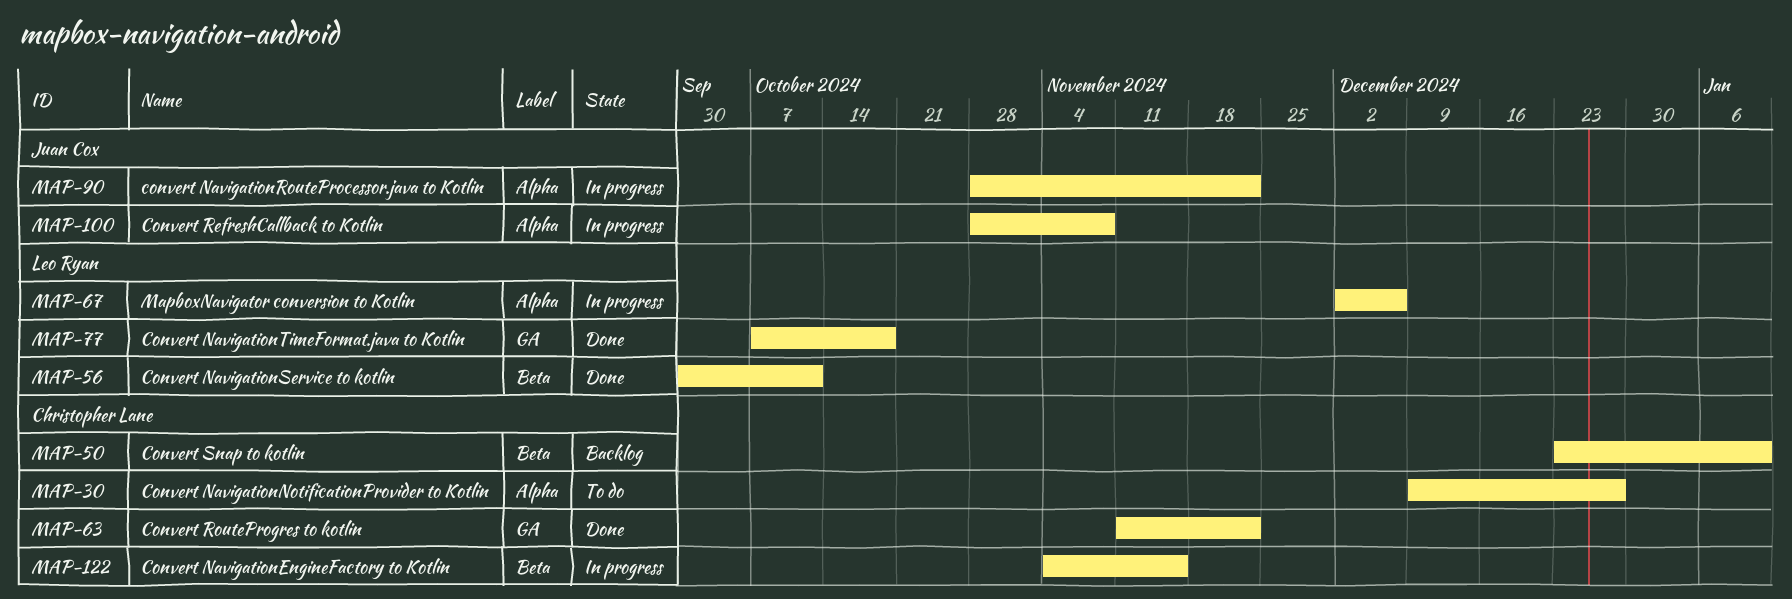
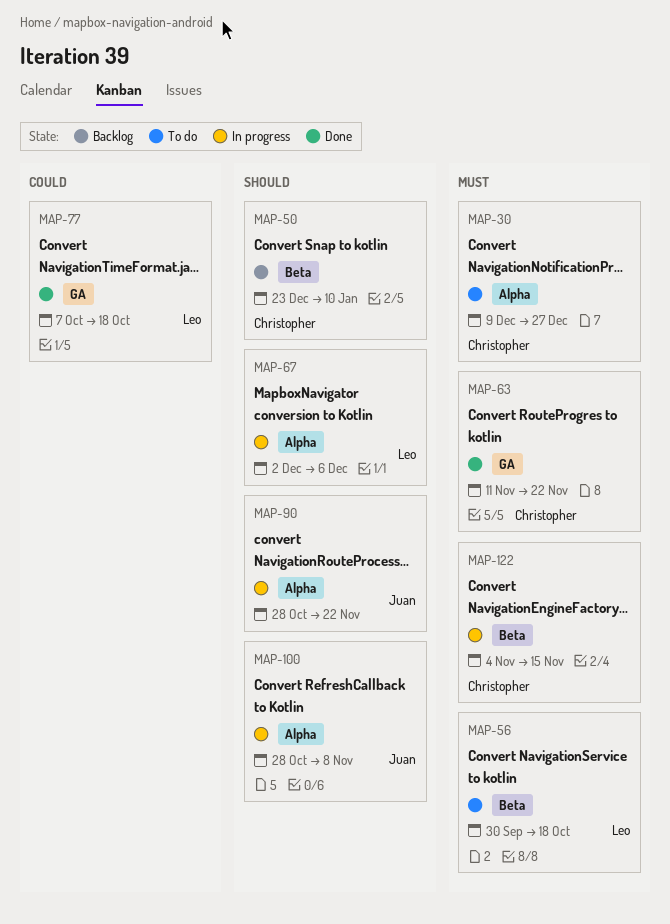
MAP-56, status: Done -> To do
MAP-56, due: Oct 11 -> Oct 18

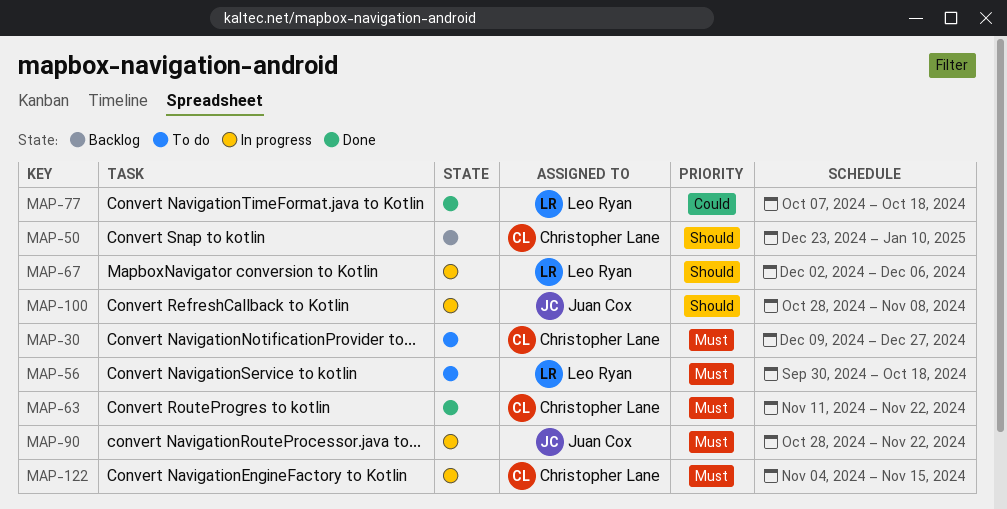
MAP-90, priority: Should -> Must

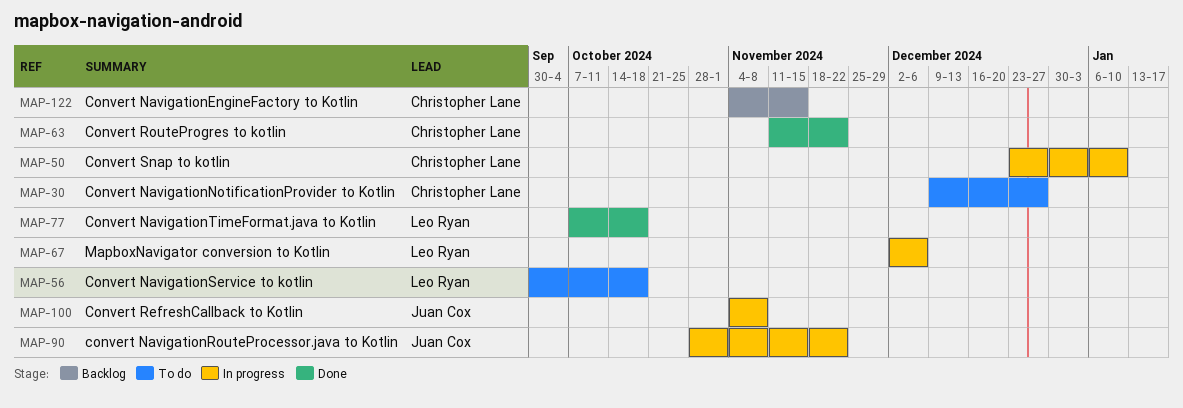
MAP-50, status: Backlog -> In progress
MAP-100, start: Oct 28 -> Nov 4
MAP-122, status: In progress -> Backlog

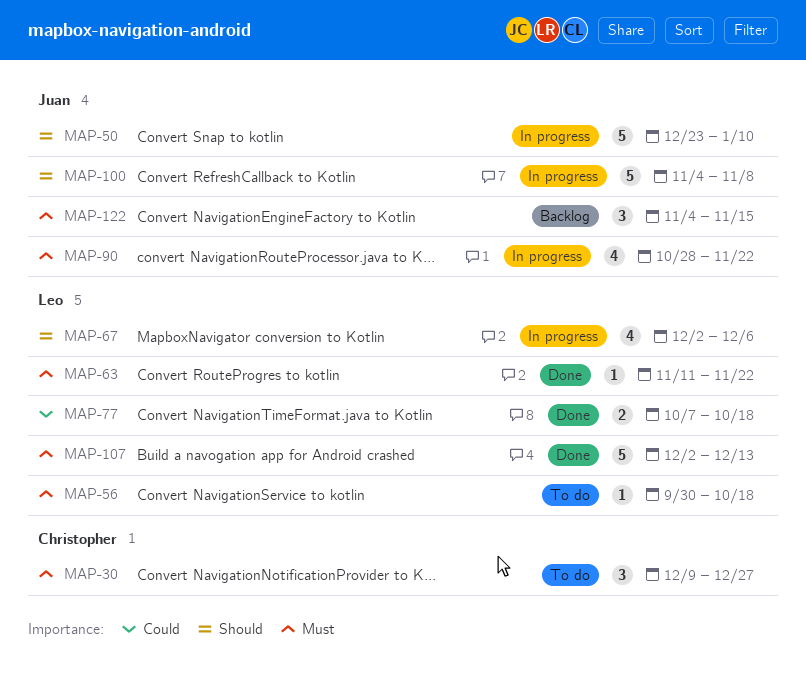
MAP-50, owner: Christopher Lane -> Juan Cox
MAP-63, owner: Christopher Lane -> Leo Ryan
MAP-107: none -> present
MAP-122, owner: Christopher Lane -> Juan Cox

